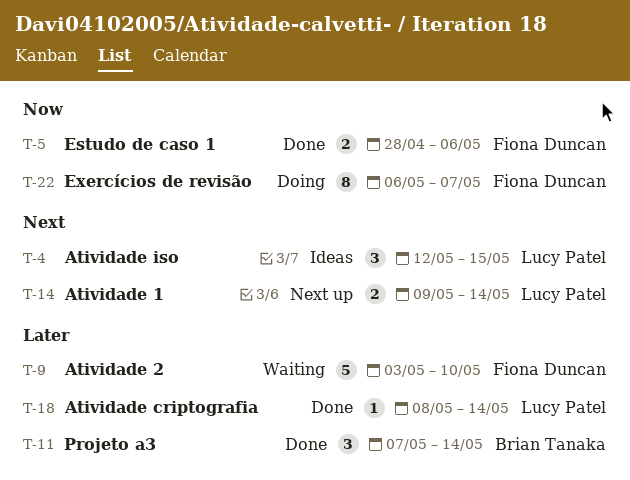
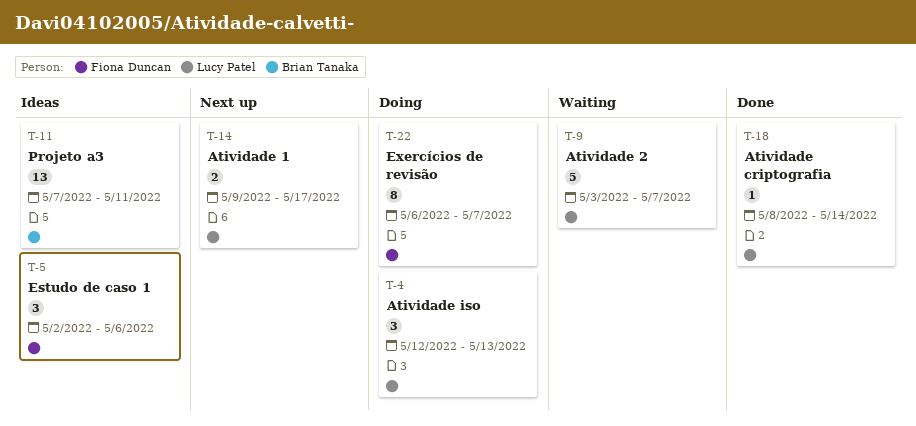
T-4, status: Ideas -> Doing
T-4, due: May 15 -> May 13
T-5, status: Done -> Ideas
T-5, estimate: 2 -> 3
T-5, start: Apr 28 -> May 2
T-9, owner: Fiona Duncan -> Lucy Patel
T-9, due: May 10 -> May 7
T-11, status: Done -> Ideas
T-11, estimate: 3 -> 13
T-11, due: May 14 -> May 11
T-14, due: May 14 -> May 17

